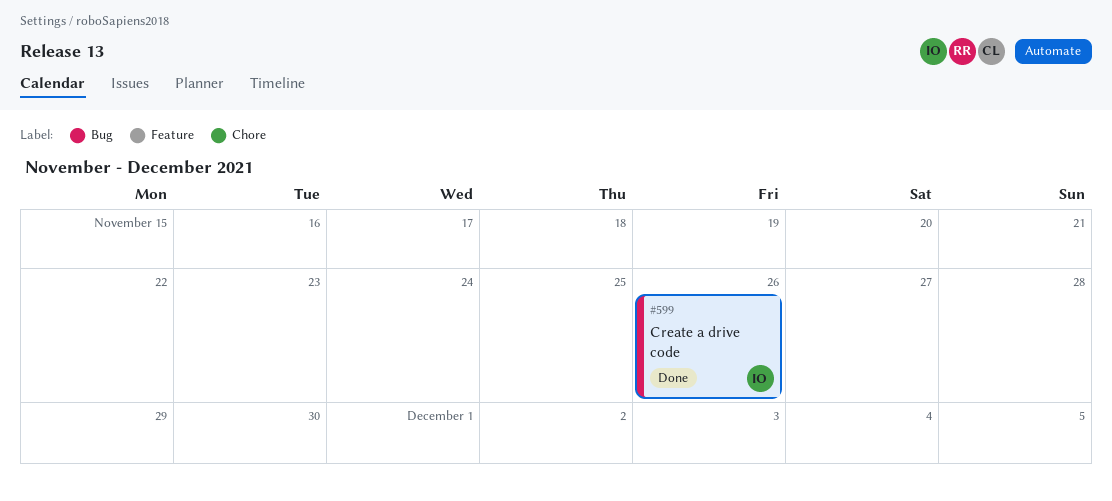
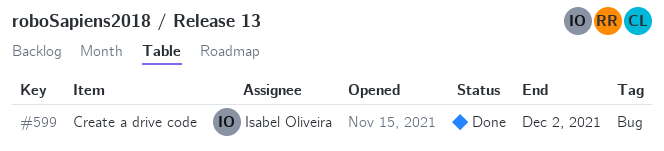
#599, due: Nov 26 -> Dec 2

